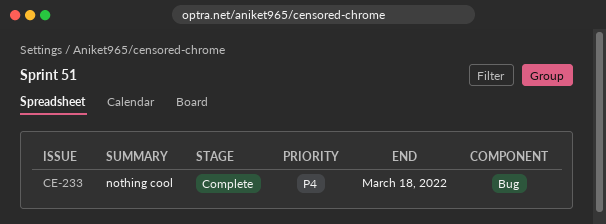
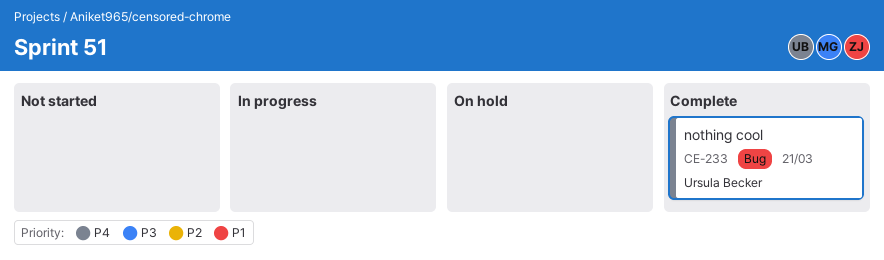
CE-233, due: Mar 18 -> Mar 21

